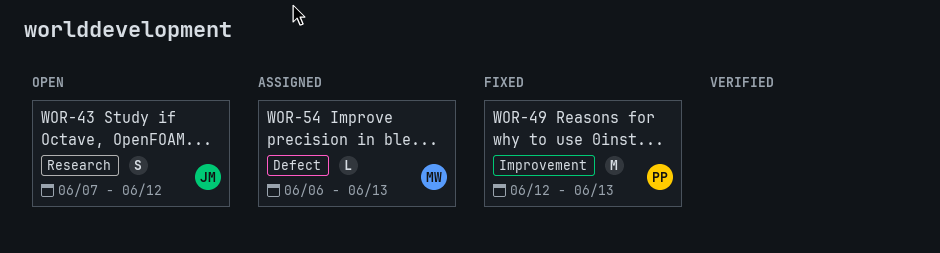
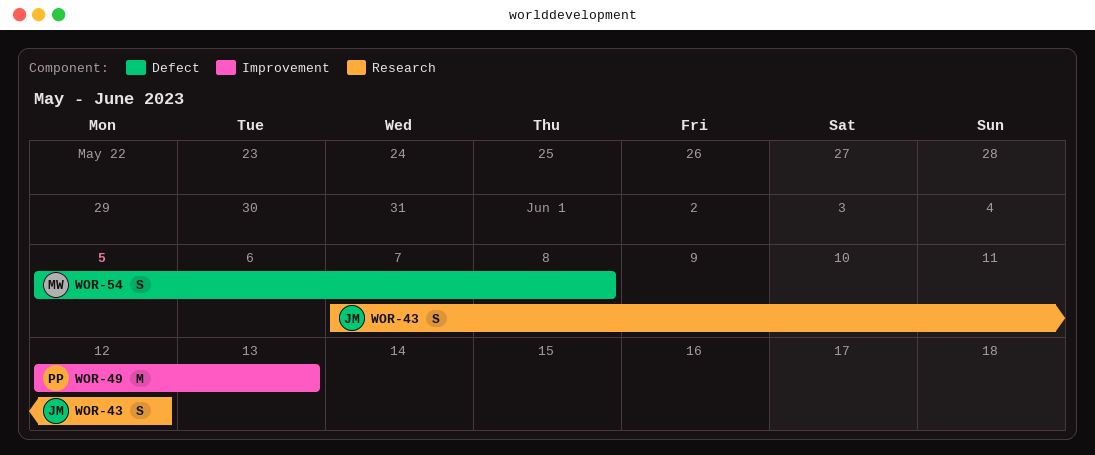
WOR-54, estimate: L -> S
WOR-54, start: Jun 6 -> Jun 5
WOR-54, due: Jun 13 -> Jun 8

